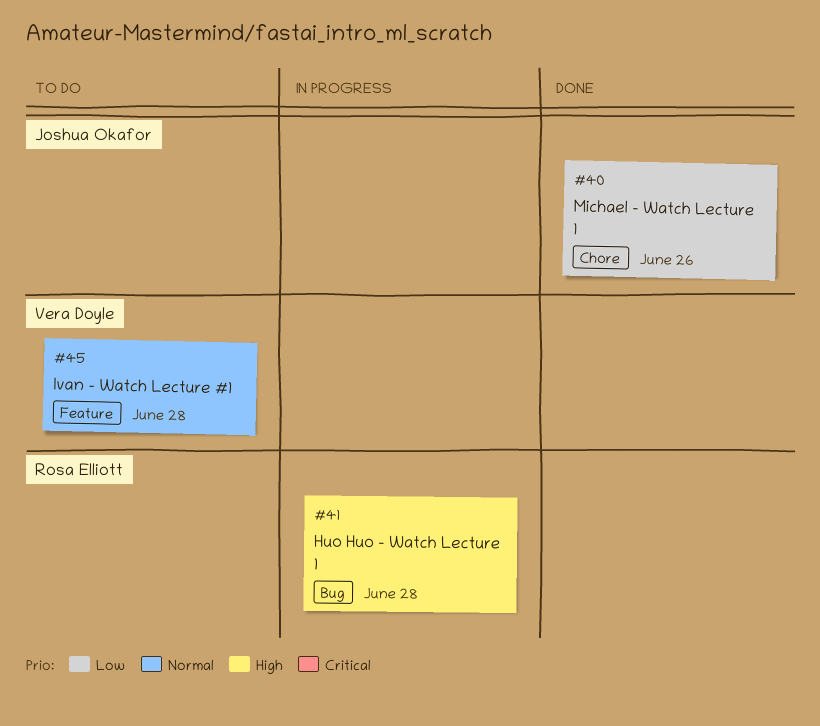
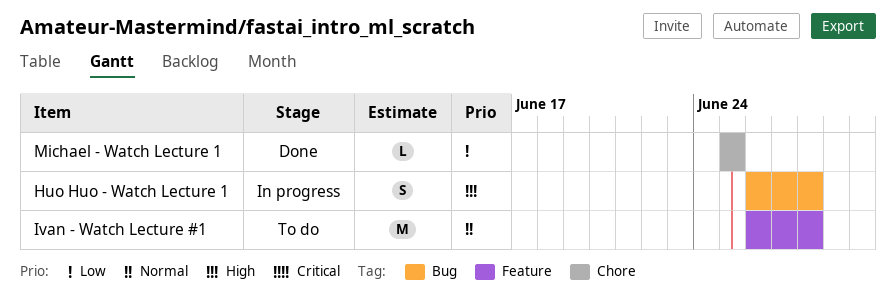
Michael - Watch Lecture 1, due: Jun 26 -> Jun 25

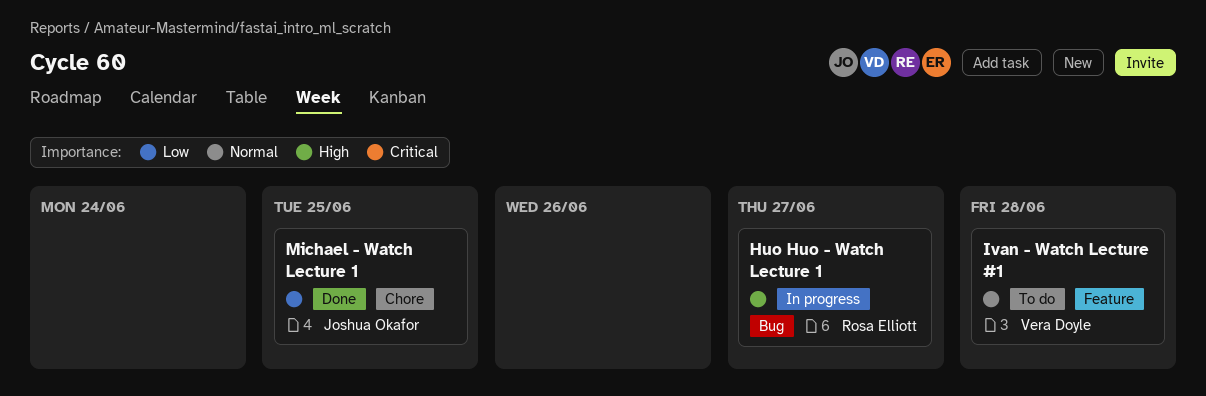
Huo Huo - Watch Lecture 1, due: Jun 28 -> Jun 27

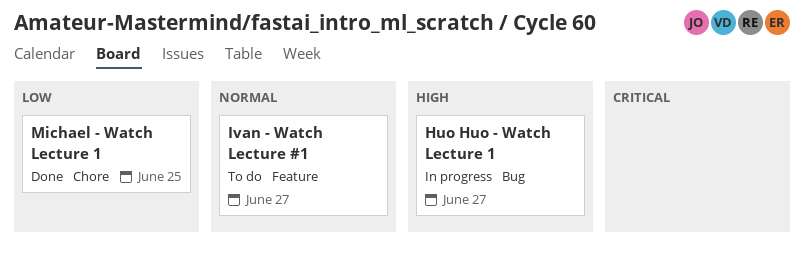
Ivan - Watch Lecture #1, due: Jun 28 -> Jun 27

